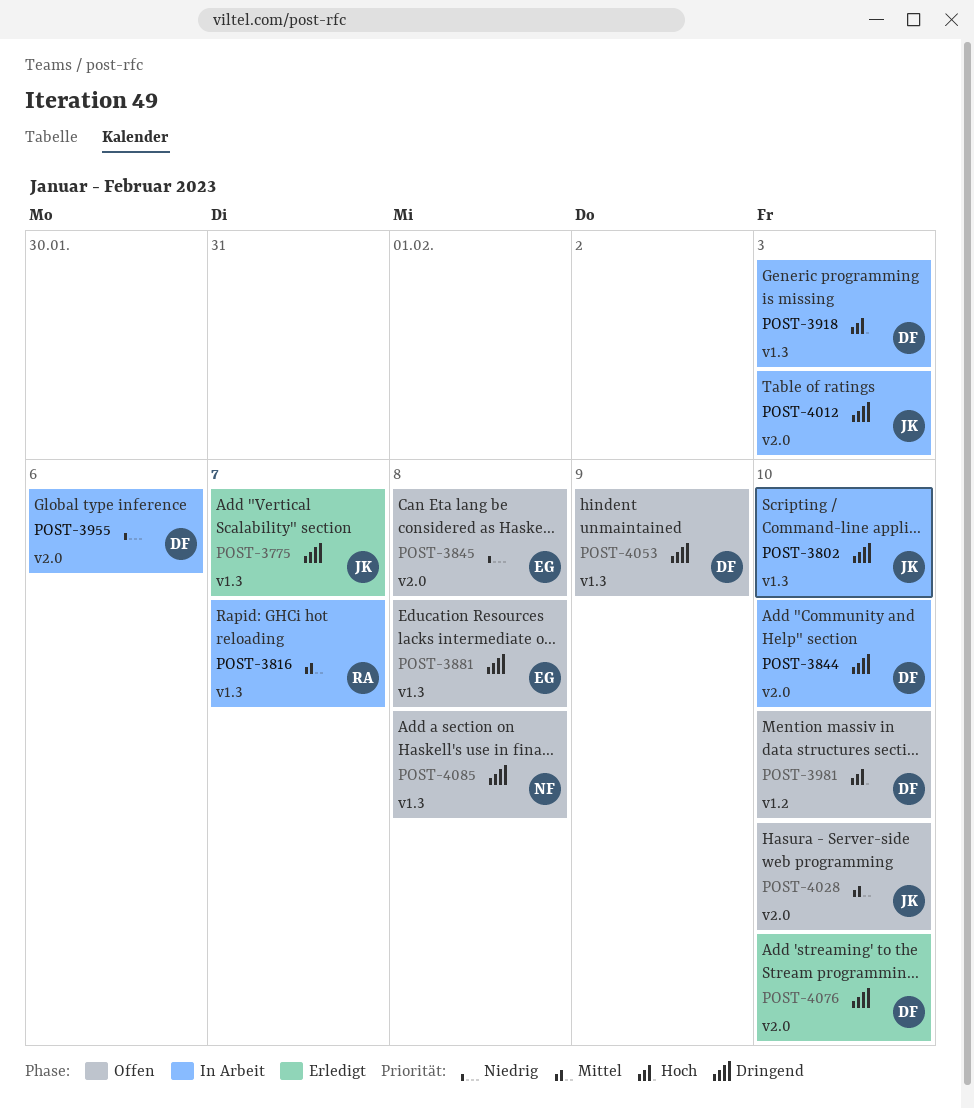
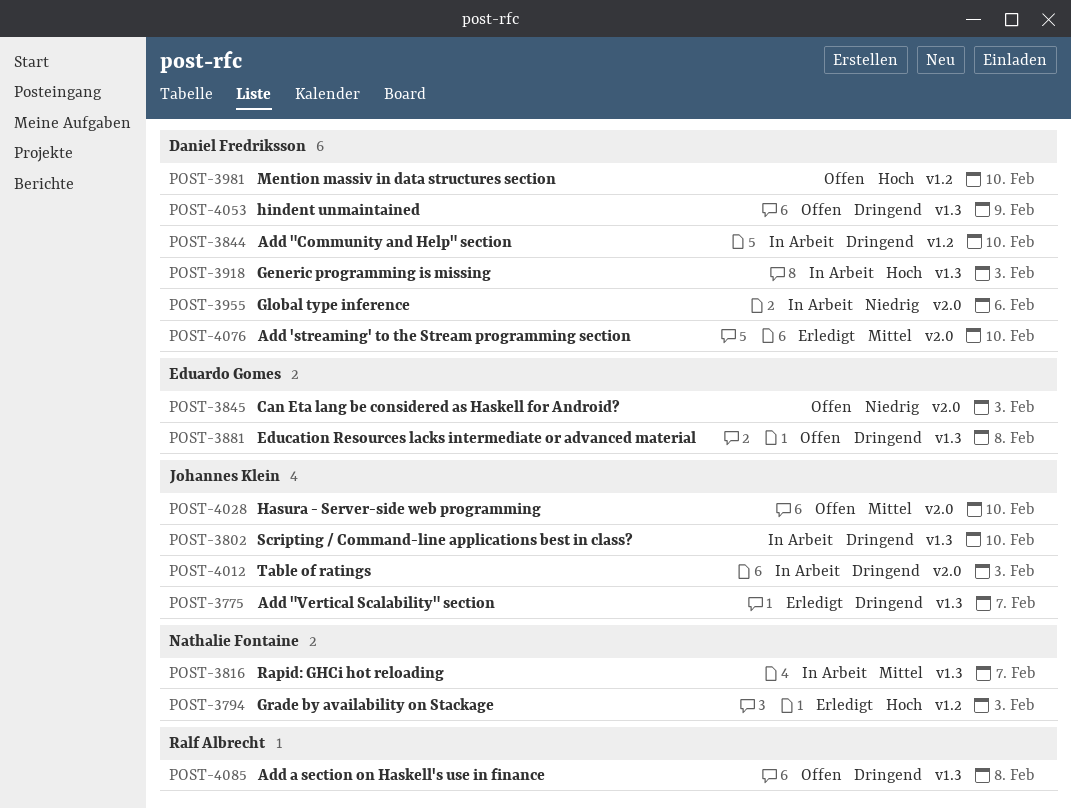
POST-3794: none -> present
POST-3816, owner: Ralf Albrecht -> Nathalie Fontaine
POST-3844, label: v2.0 -> v1.2
POST-3845, due: Feb 8 -> Feb 3
POST-4076, priority: Dringend -> Mittel
POST-4085, owner: Nathalie Fontaine -> Ralf Albrecht

